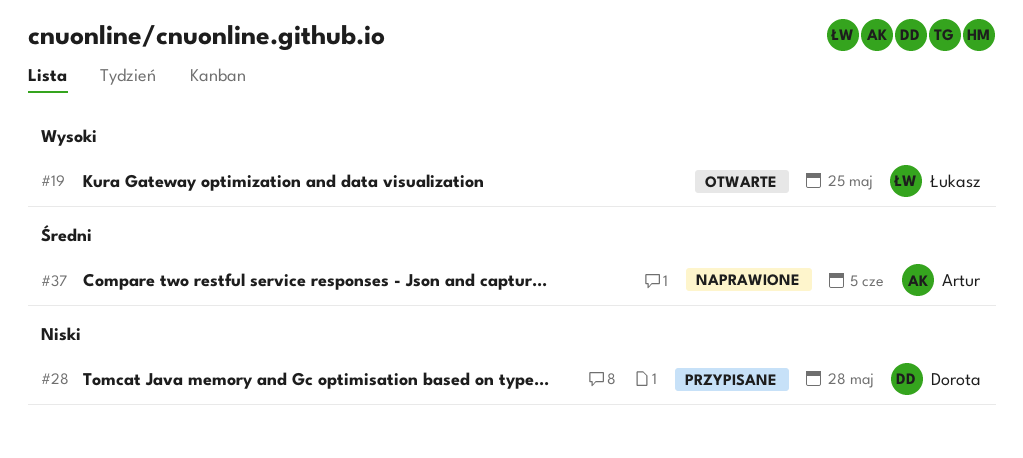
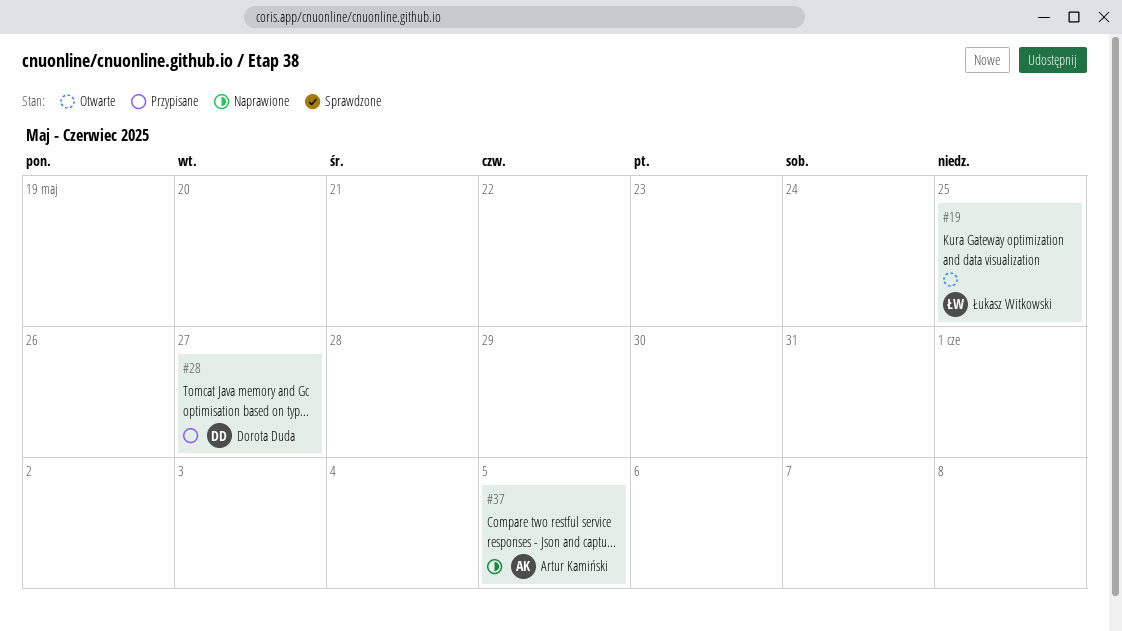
#28, due: May 28 -> May 27

